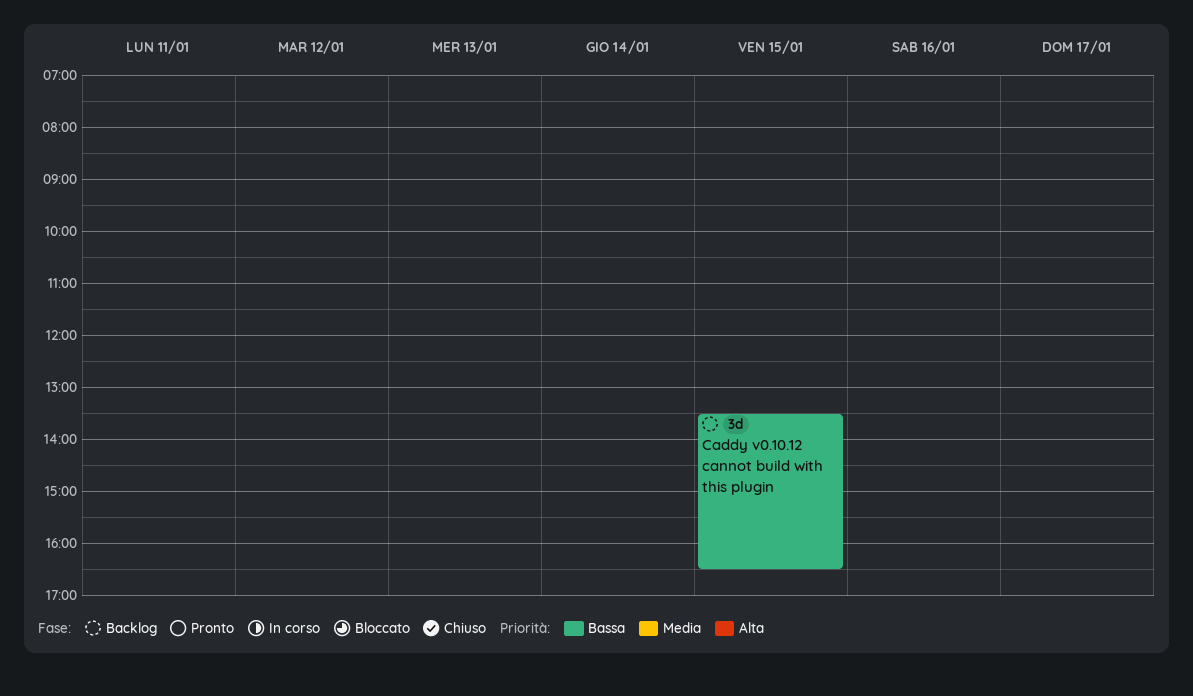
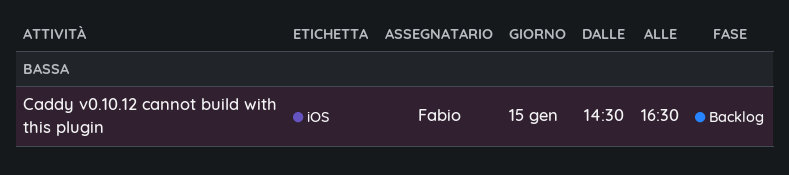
Caddy v0.10.12 cannot build with this plugin, begins: 13:30 -> 14:30

